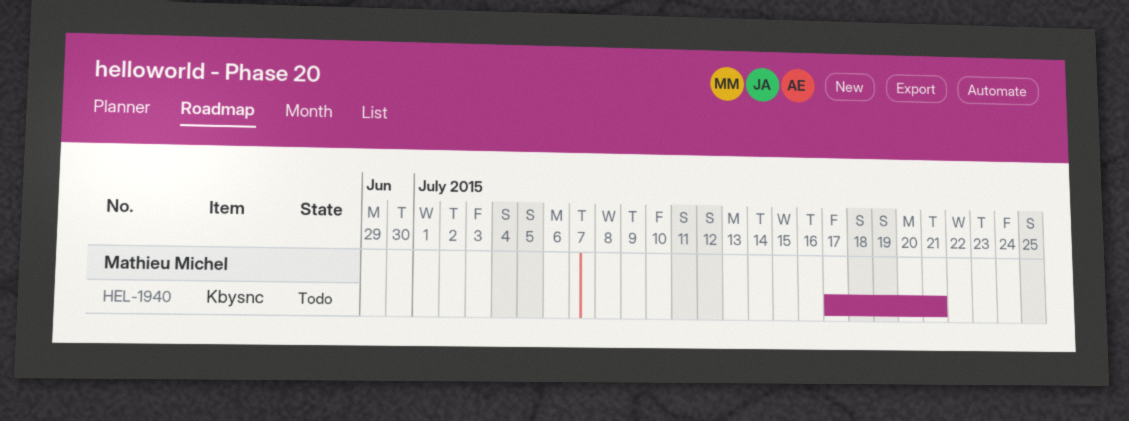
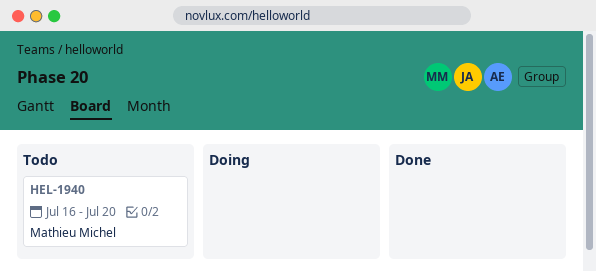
HEL-1940, start: Jul 17 -> Jul 16
HEL-1940, due: Jul 21 -> Jul 20

